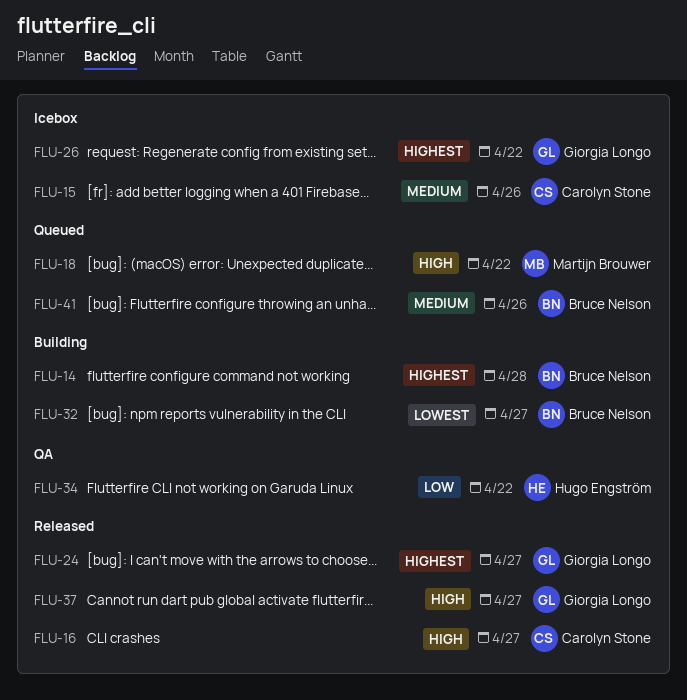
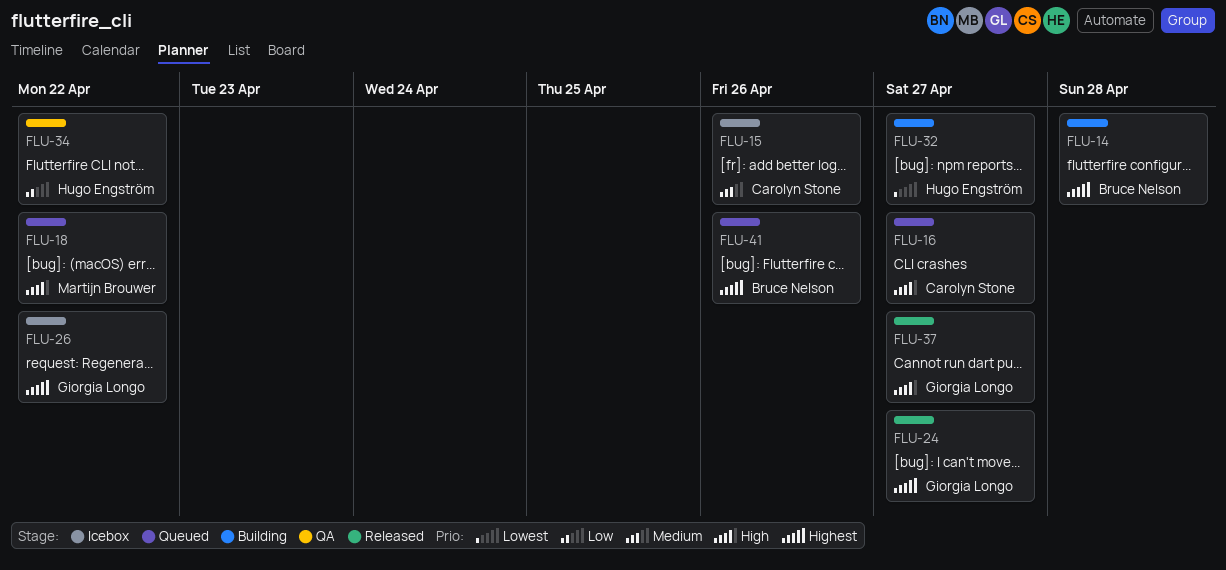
FLU-16, status: Released -> Queued
FLU-32, owner: Bruce Nelson -> Hugo Engström
FLU-41, priority: Medium -> Highest

